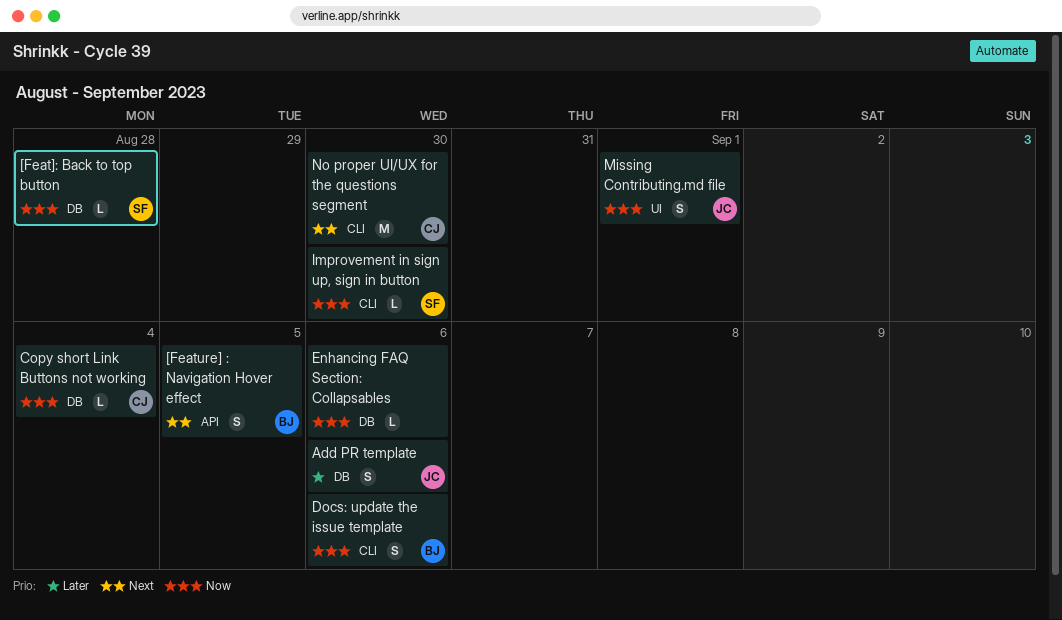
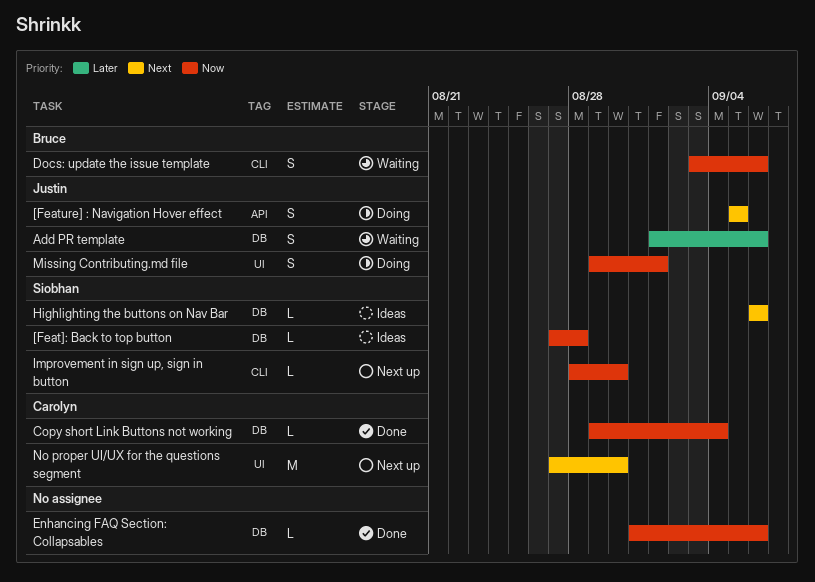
[Feature] : Navigation Hover effect, owner: Bruce -> Justin
Highlighting the buttons on Nav Bar: none -> present
No proper UI/UX for the questions segment, label: CLI -> UI

